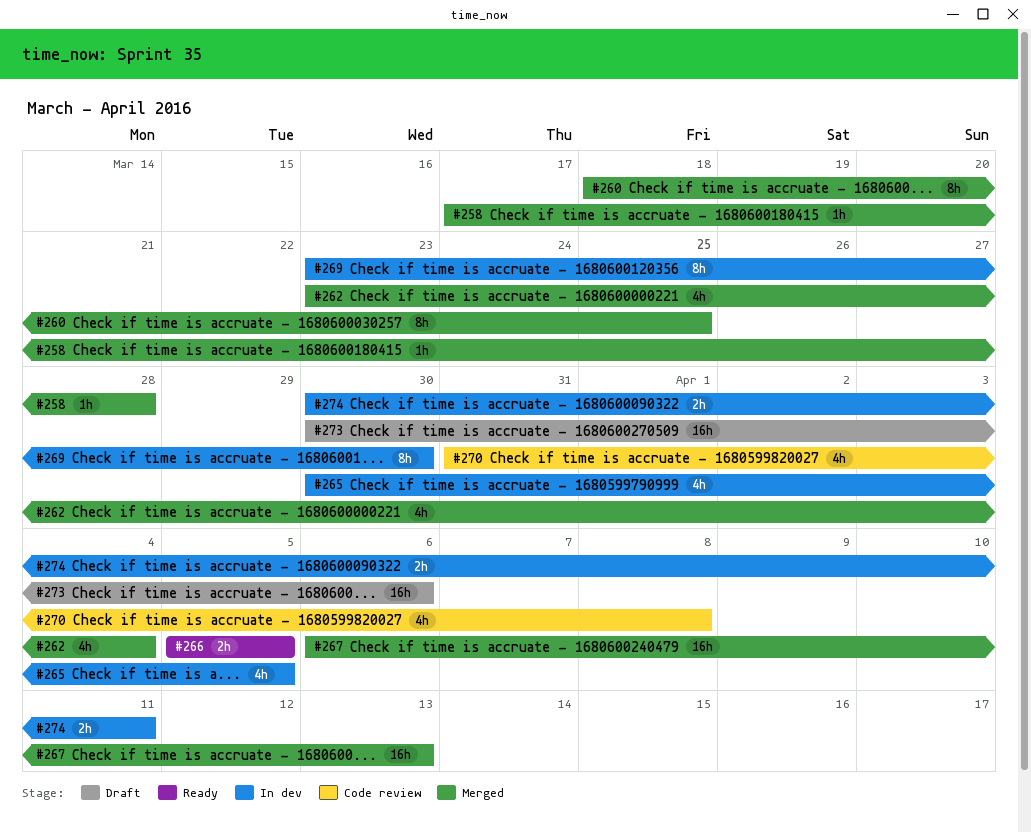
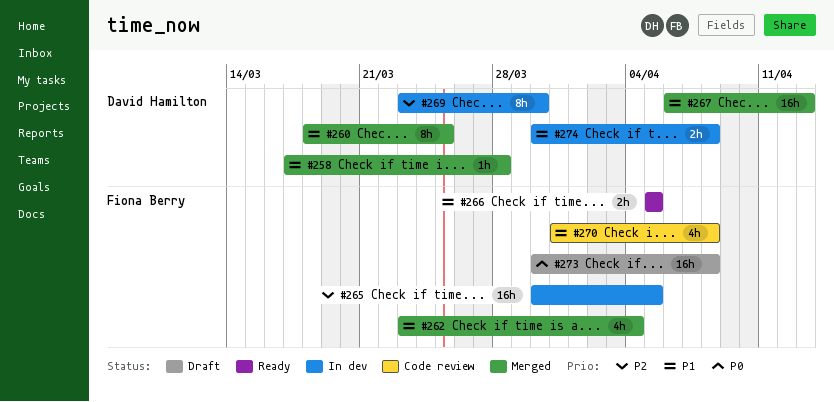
#265, estimate: 4h -> 16h
#273, due: Apr 6 -> Apr 8
#274, due: Apr 11 -> Apr 8

